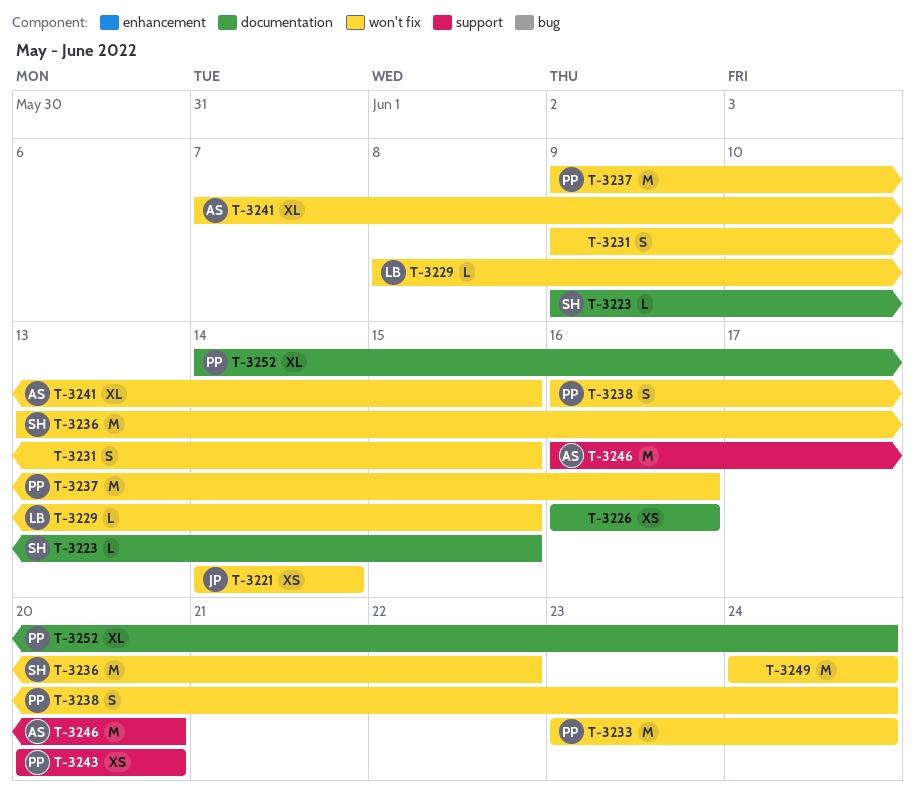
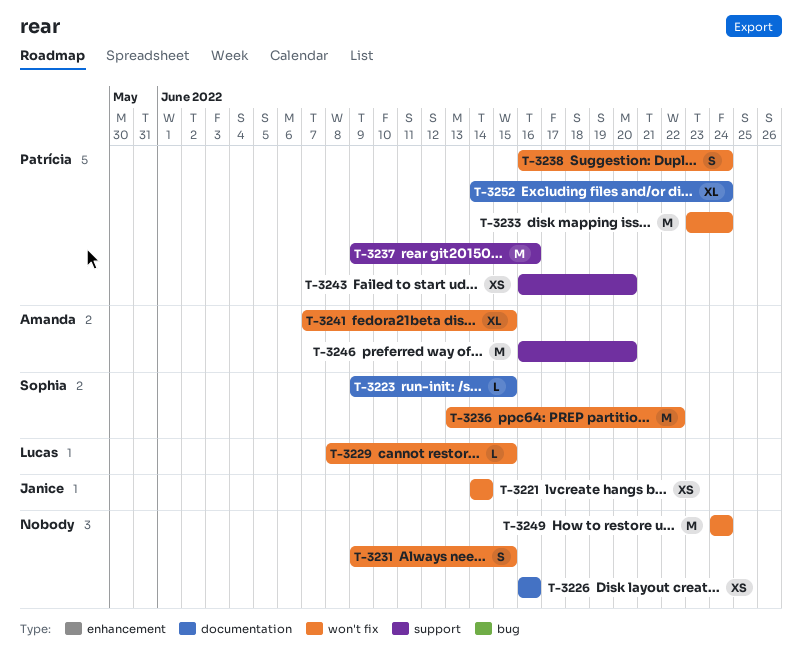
T-3237, label: won't fix -> support
T-3243, start: Jun 20 -> Jun 16

